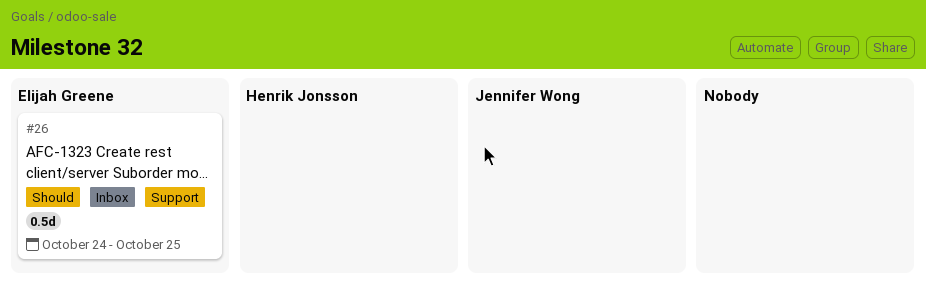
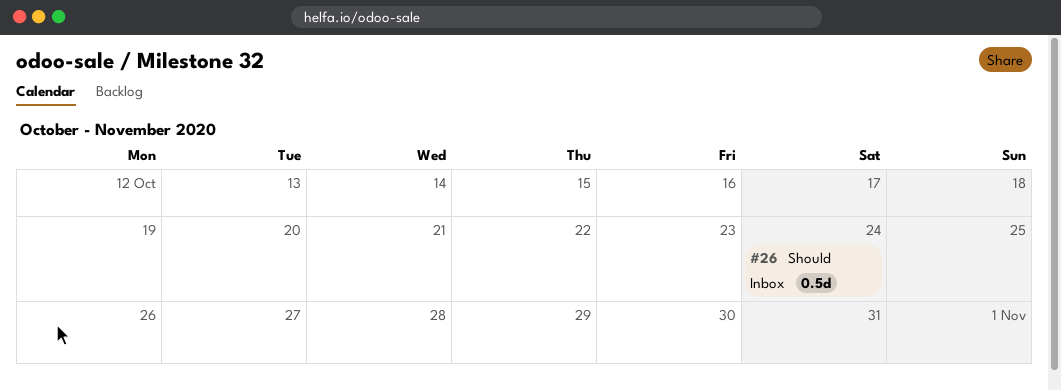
#26, due: Oct 25 -> Oct 24

